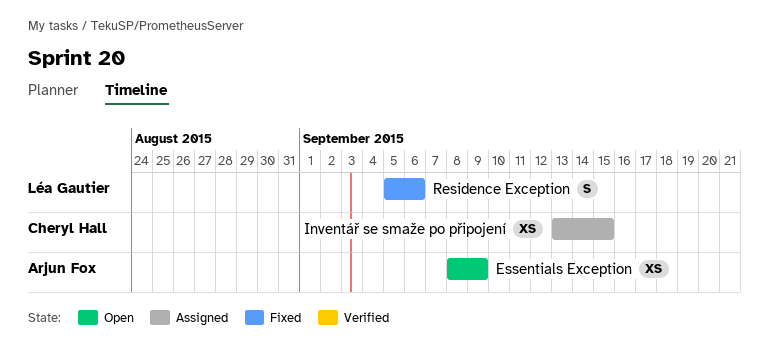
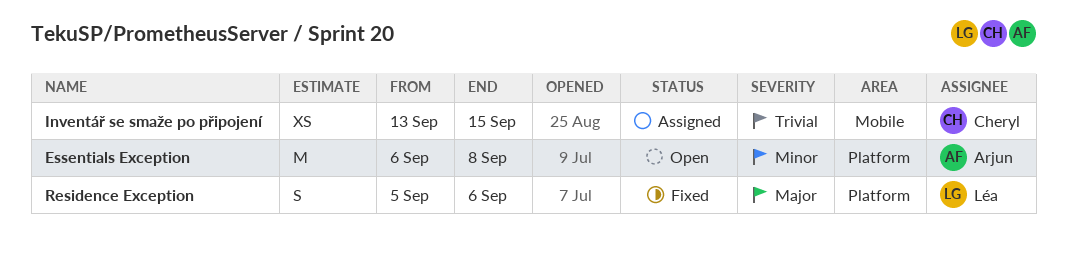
Essentials Exception, estimate: XS -> M
Essentials Exception, start: Sep 8 -> Sep 6
Essentials Exception, due: Sep 9 -> Sep 8

